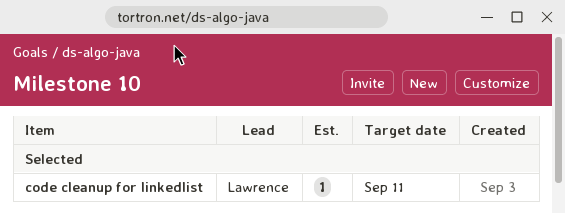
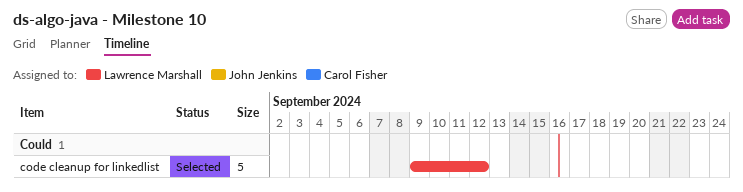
code cleanup for linkedlist, estimate: 1 -> 5
code cleanup for linkedlist, due: Sep 11 -> Sep 12

